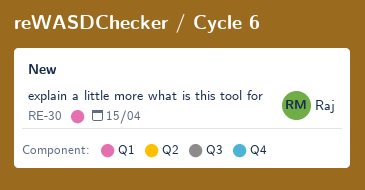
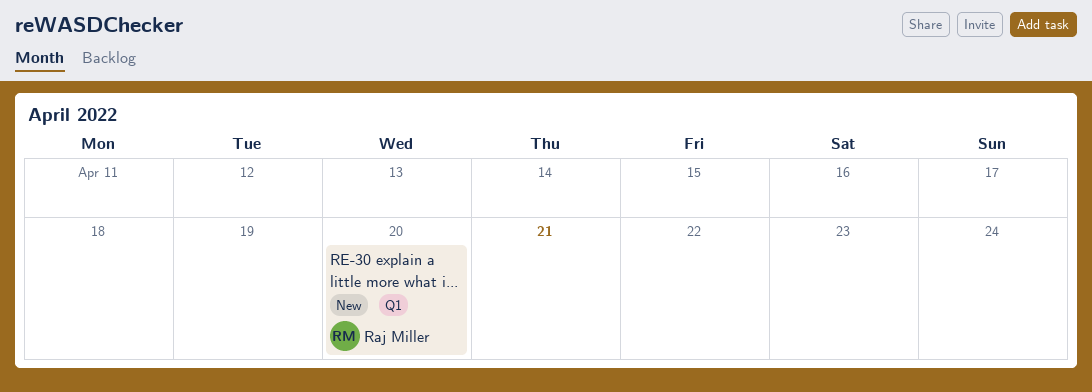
RE-30, due: Apr 15 -> Apr 20

